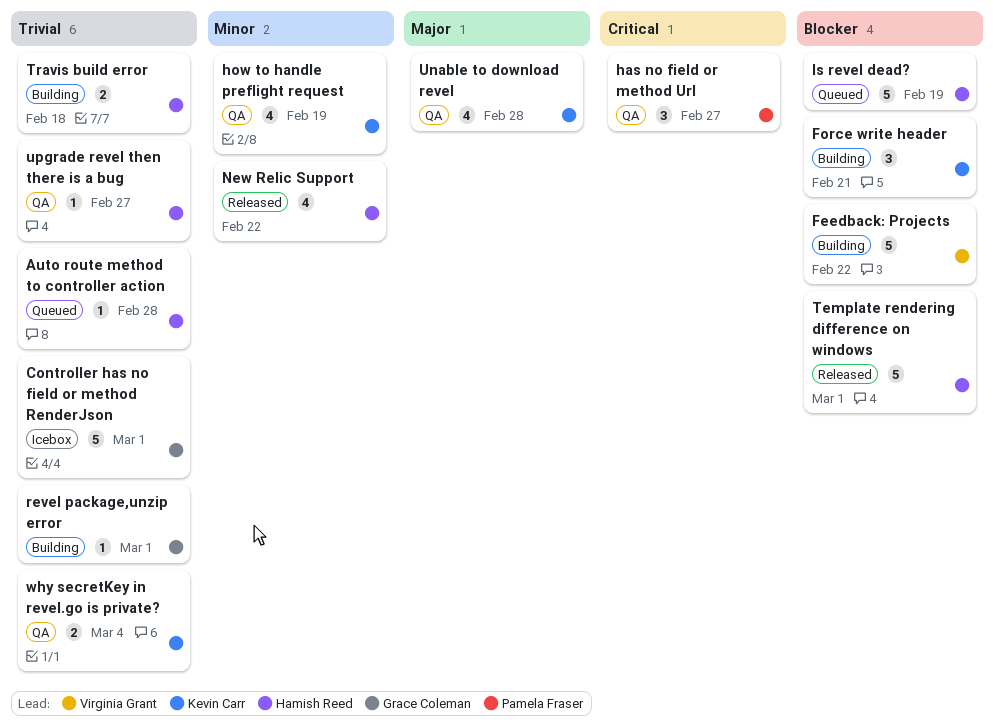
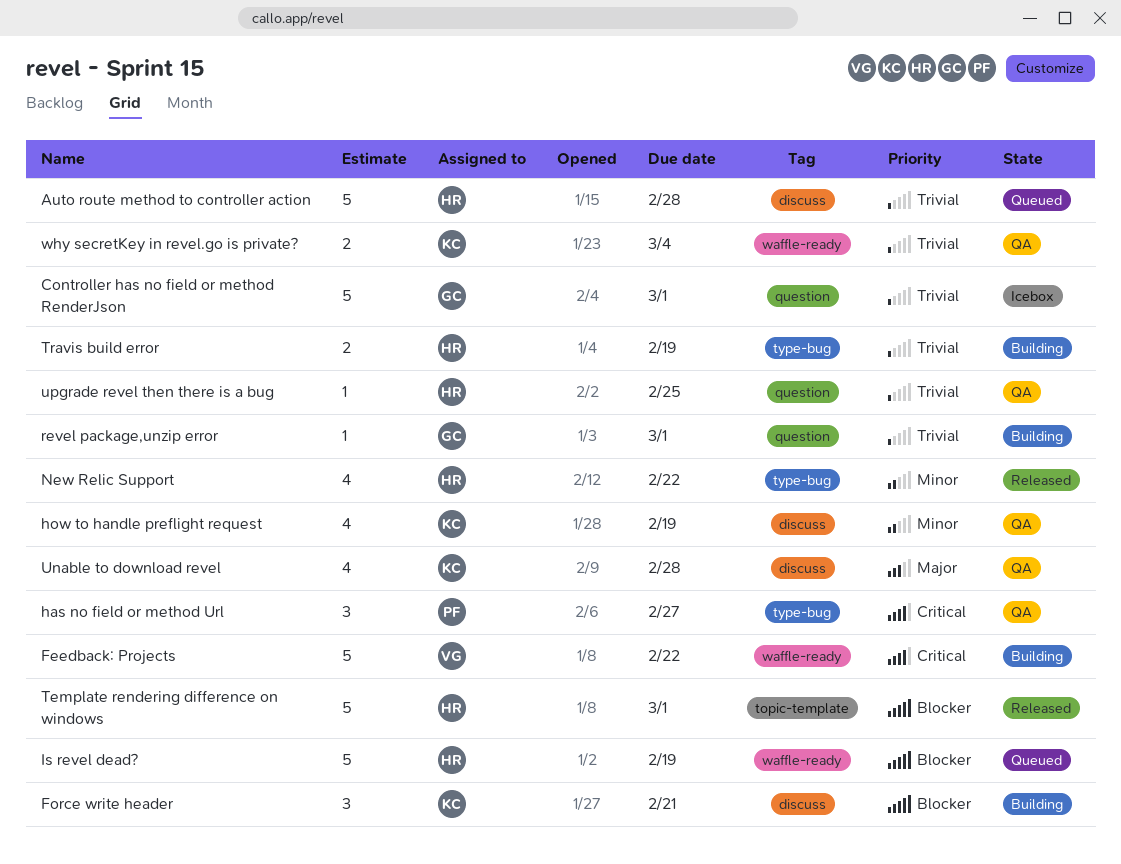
Auto route method to controller action, estimate: 1 -> 5
Feedback: Projects, priority: Blocker -> Critical
Travis build error, due: Feb 18 -> Feb 19
upgrade revel then there is a bug, due: Feb 27 -> Feb 25

